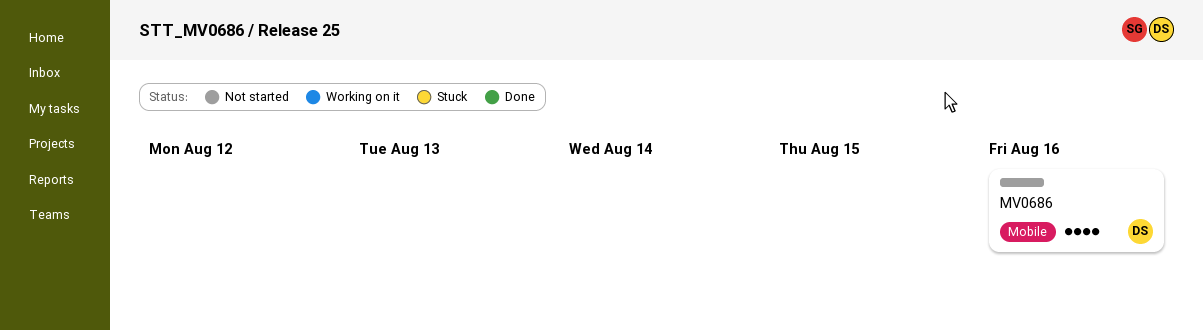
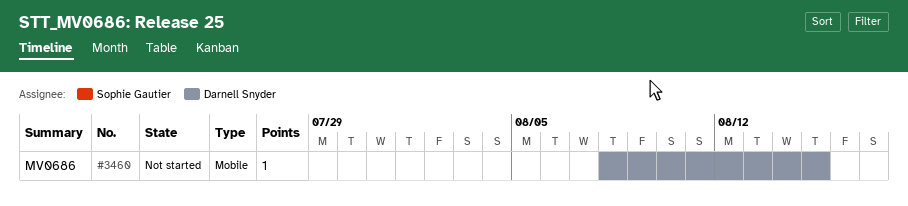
MV0686, estimate: 4 -> 1
MV0686, due: Aug 16 -> Aug 15

